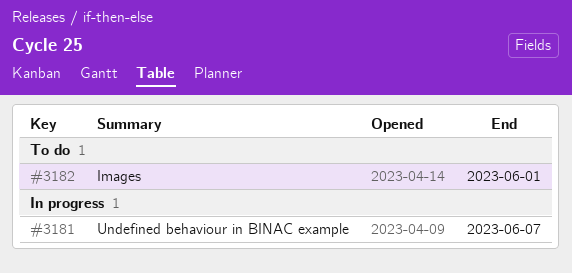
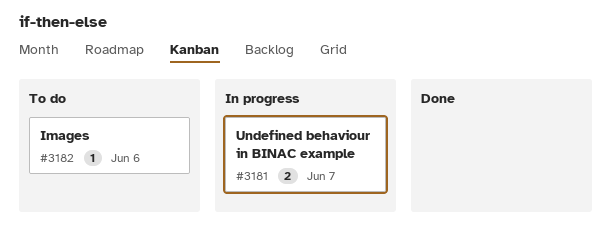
#3182, due: Jun 1 -> Jun 6

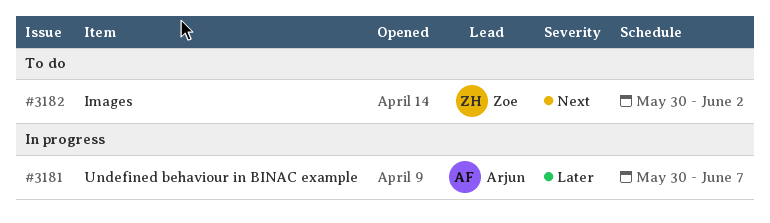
#3182, due: Jun 6 -> Jun 2

